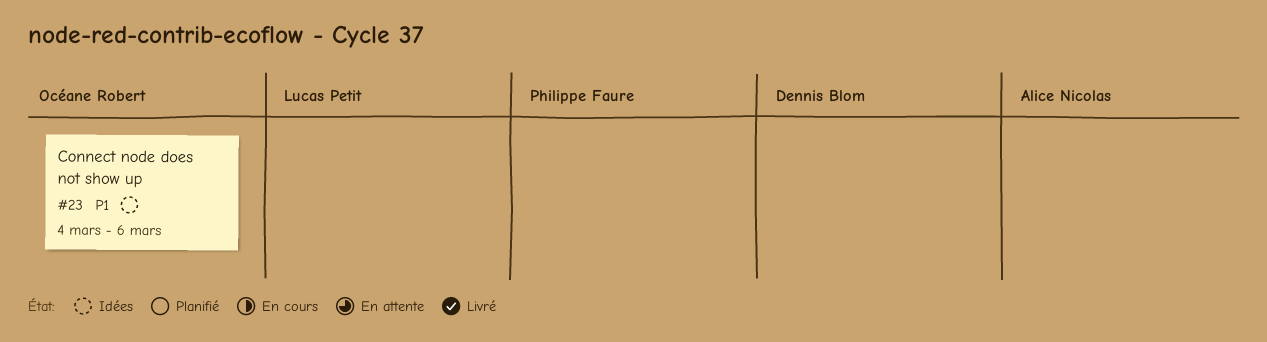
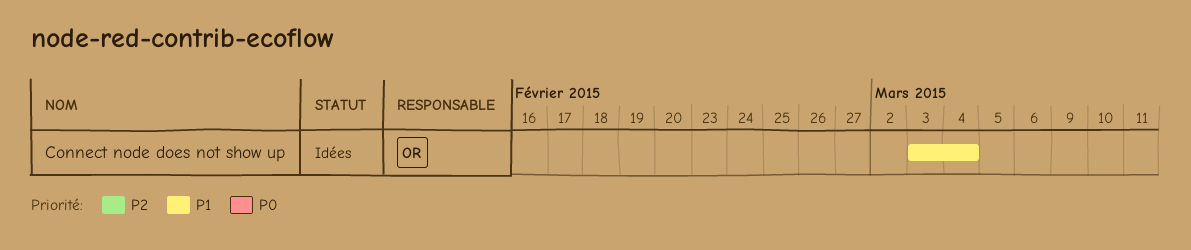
Connect node does not show up, start: Mar 4 -> Mar 3
Connect node does not show up, due: Mar 6 -> Mar 4

